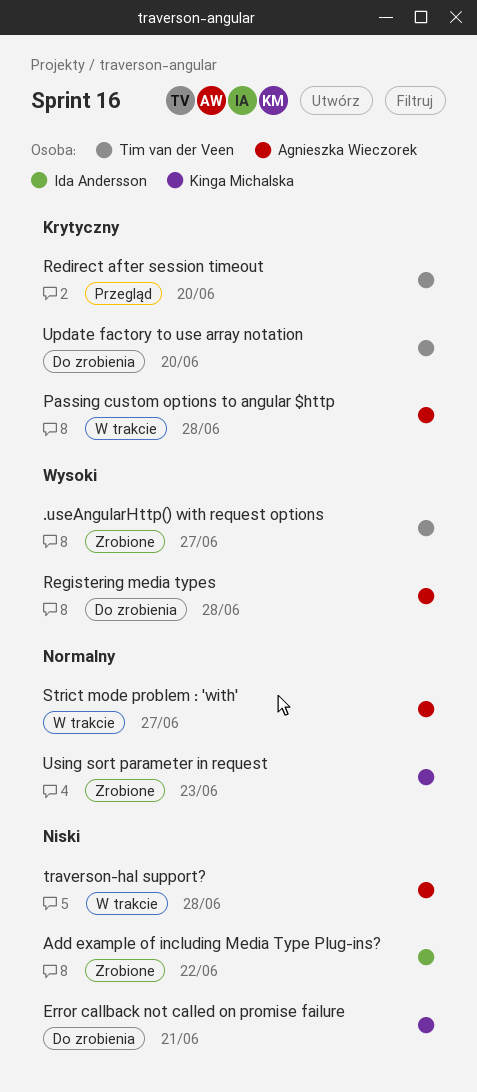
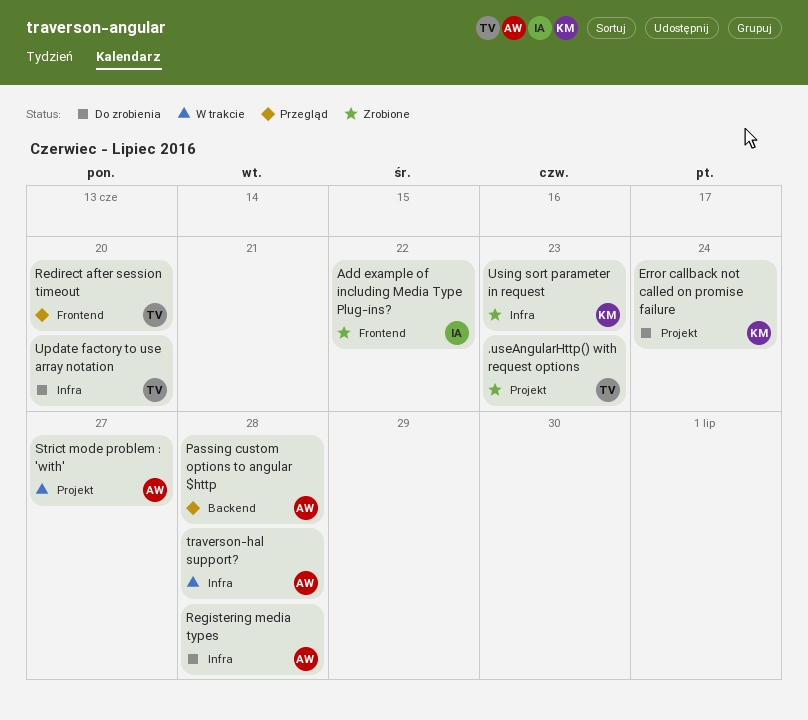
.useAngularHttp() with request options, due: Jun 27 -> Jun 23
Error callback not called on promise failure, due: Jun 21 -> Jun 24
Passing custom options to angular $http, status: W trakcie -> Przegląd

